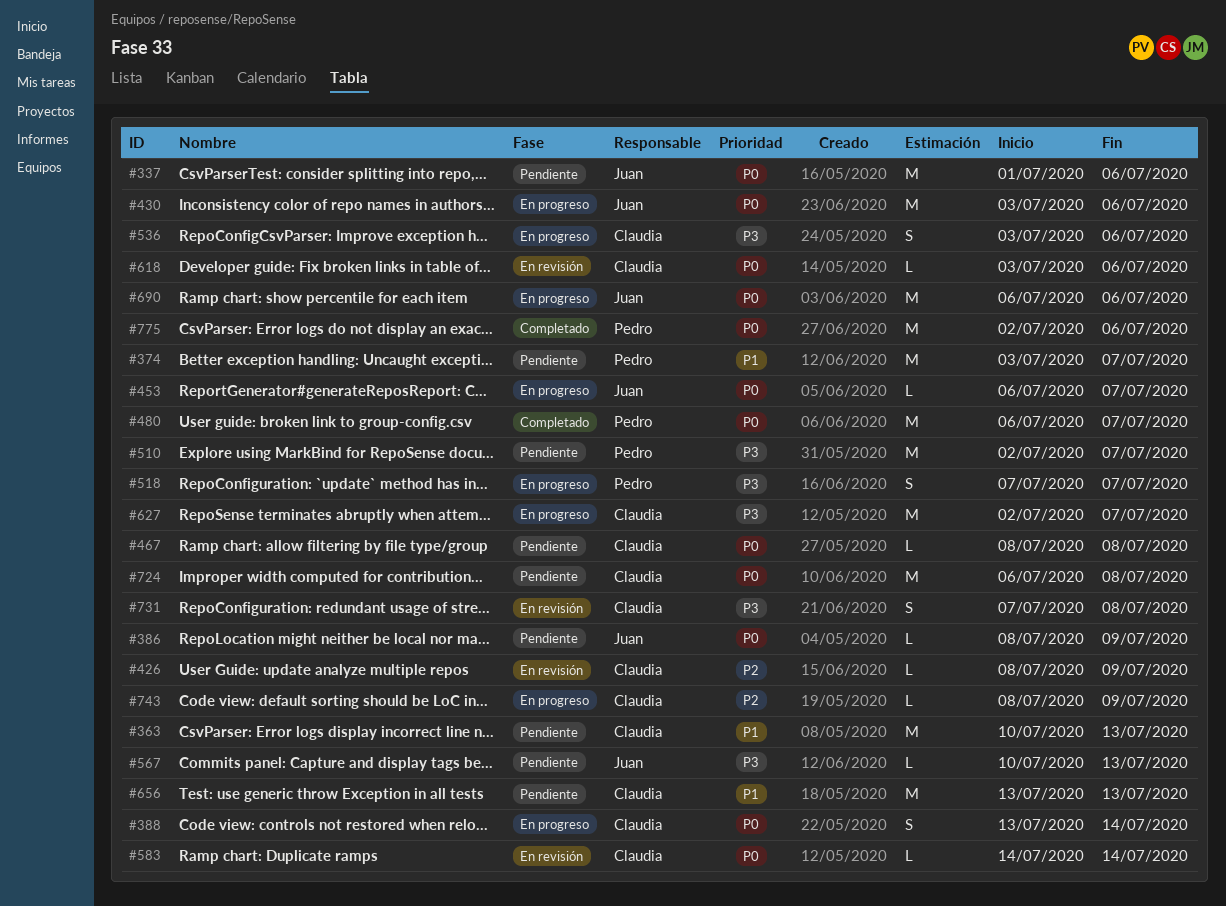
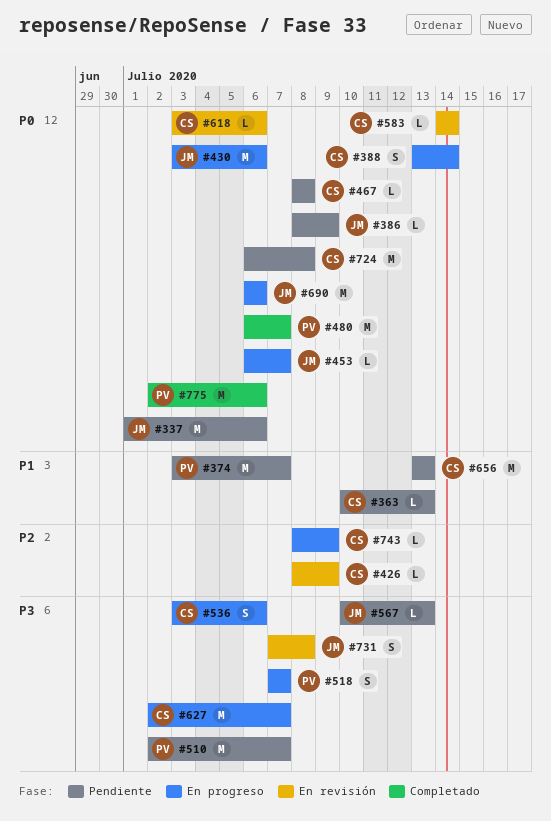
#363, estimate: M -> L
#731, owner: Claudia -> Juan

